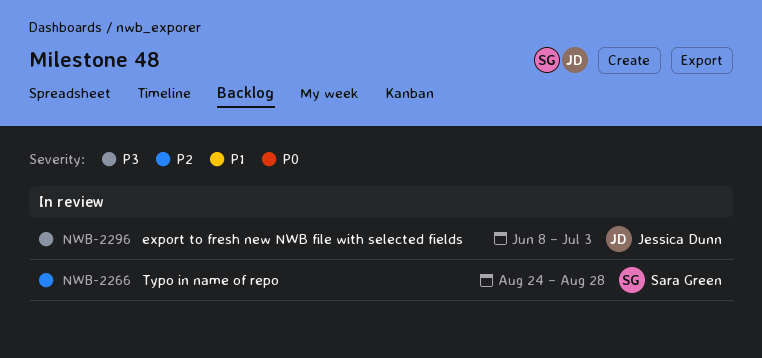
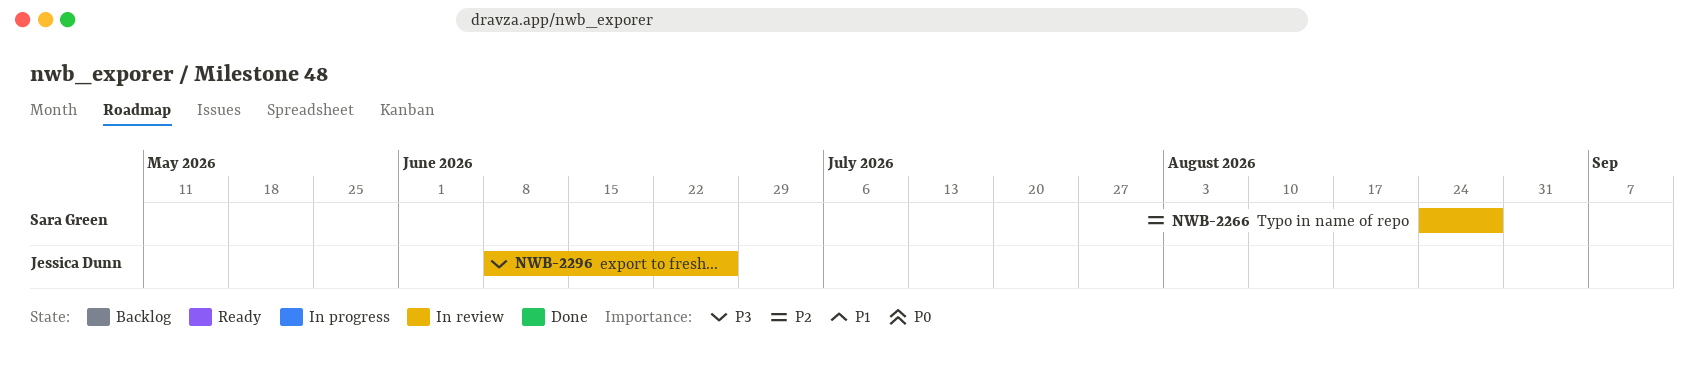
NWB-2296, due: Jul 3 -> Jun 26

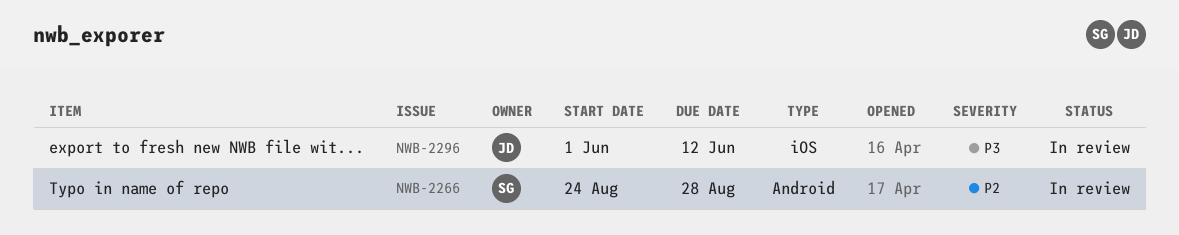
NWB-2296, start: Jun 8 -> Jun 1
NWB-2296, due: Jun 26 -> Jun 12

